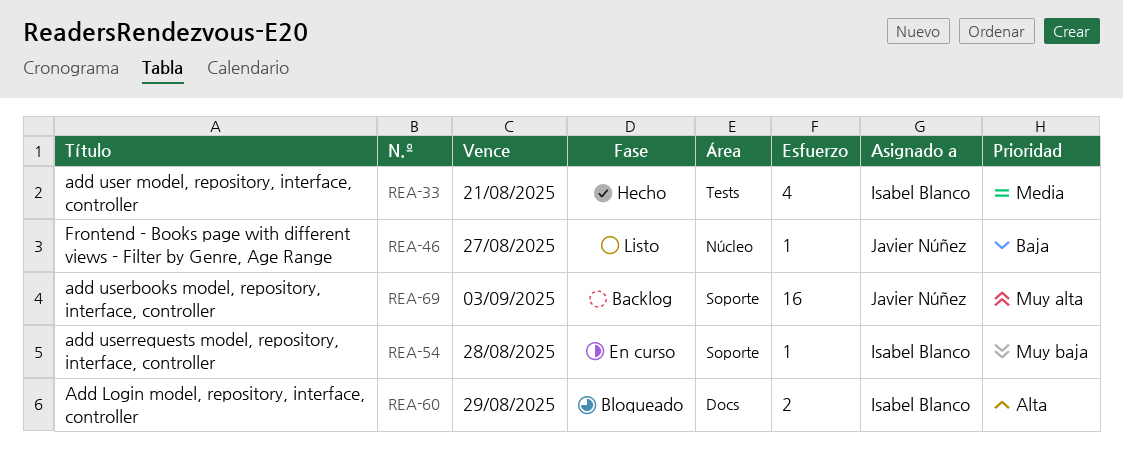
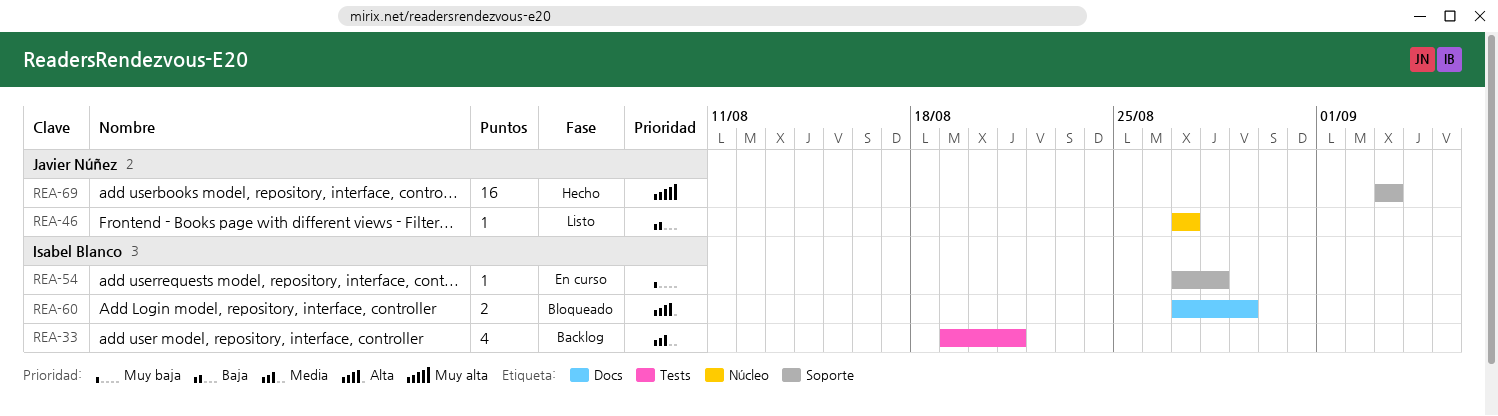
REA-33, status: Hecho -> Backlog
REA-69, status: Backlog -> Hecho

